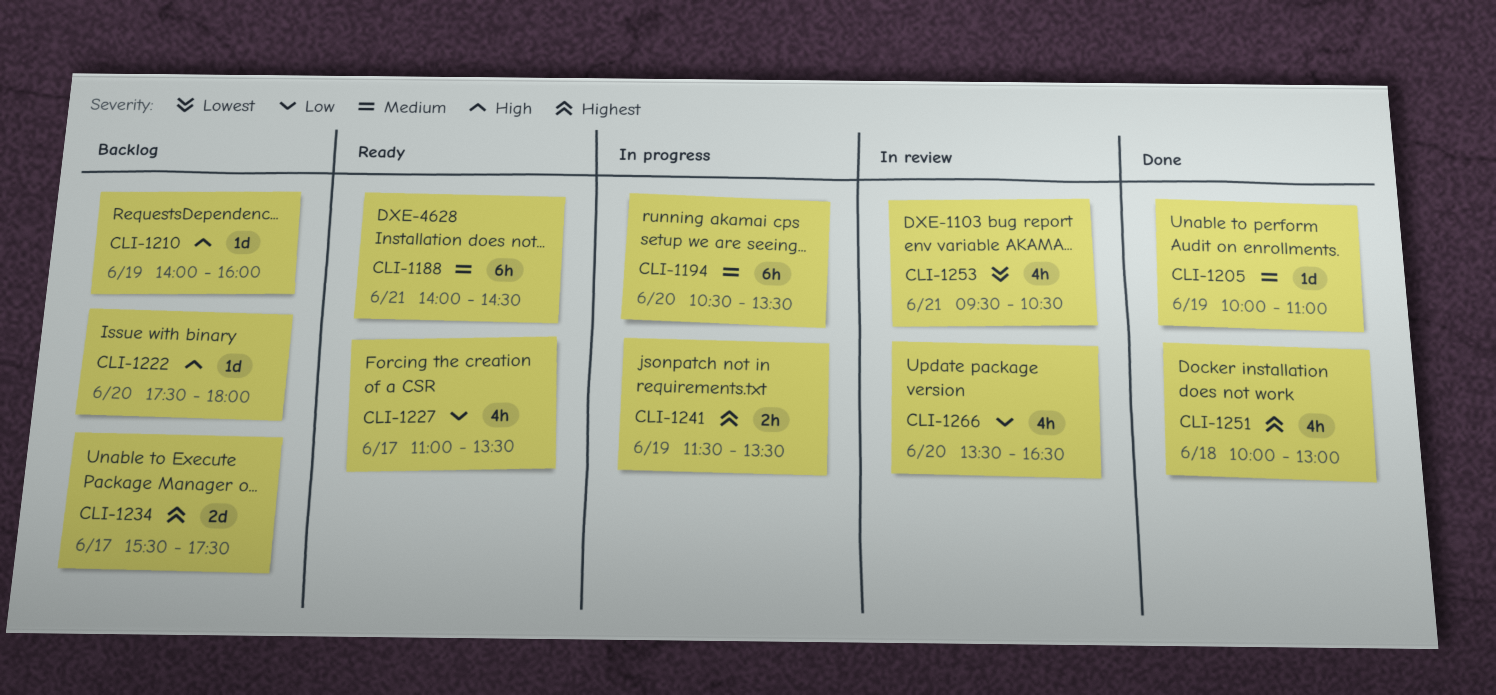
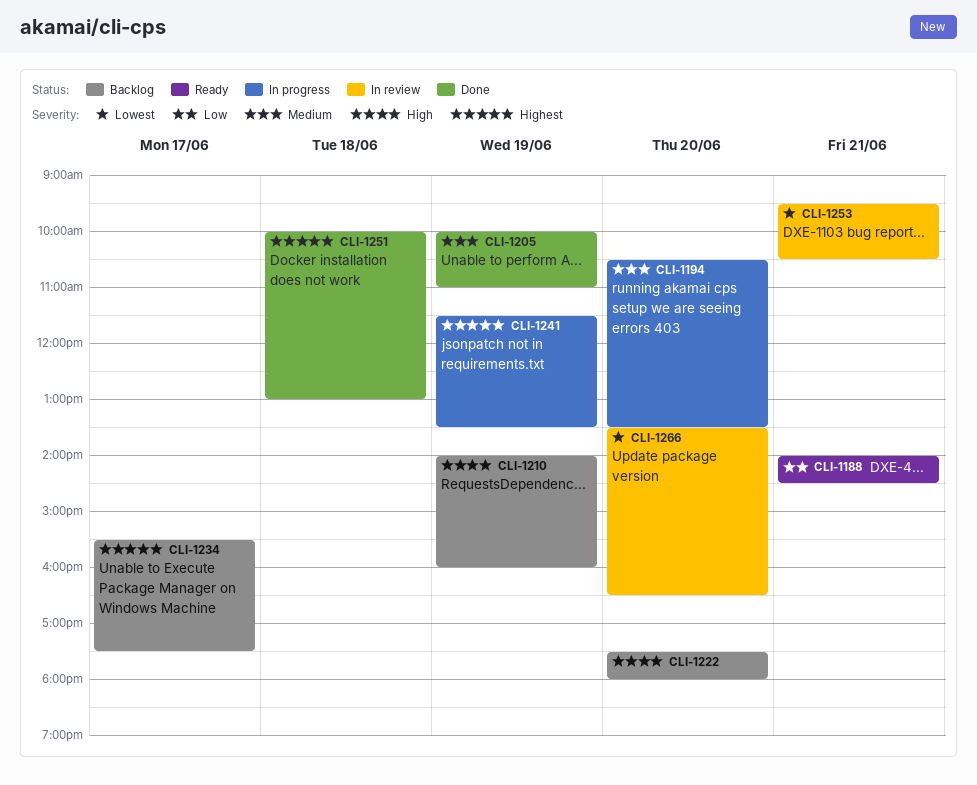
CLI-1188, priority: Medium -> Low
CLI-1227: present -> none
CLI-1266, priority: Low -> Lowest

